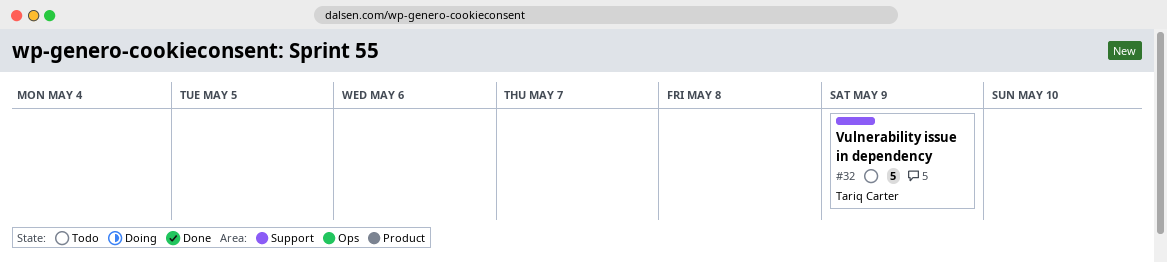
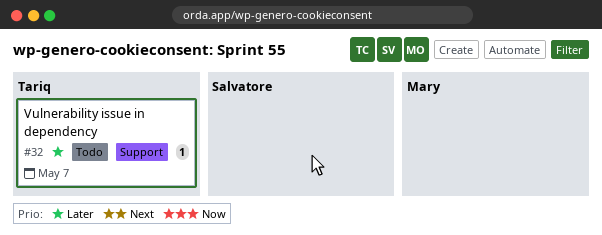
#32, estimate: 5 -> 1
#32, due: May 9 -> May 7

